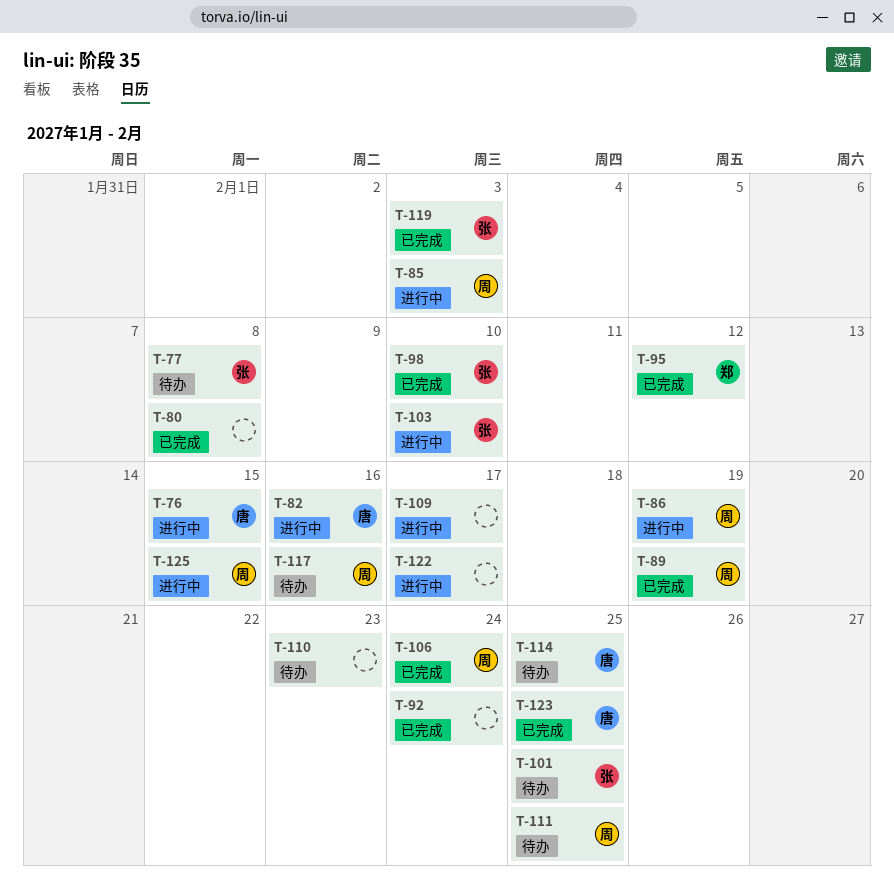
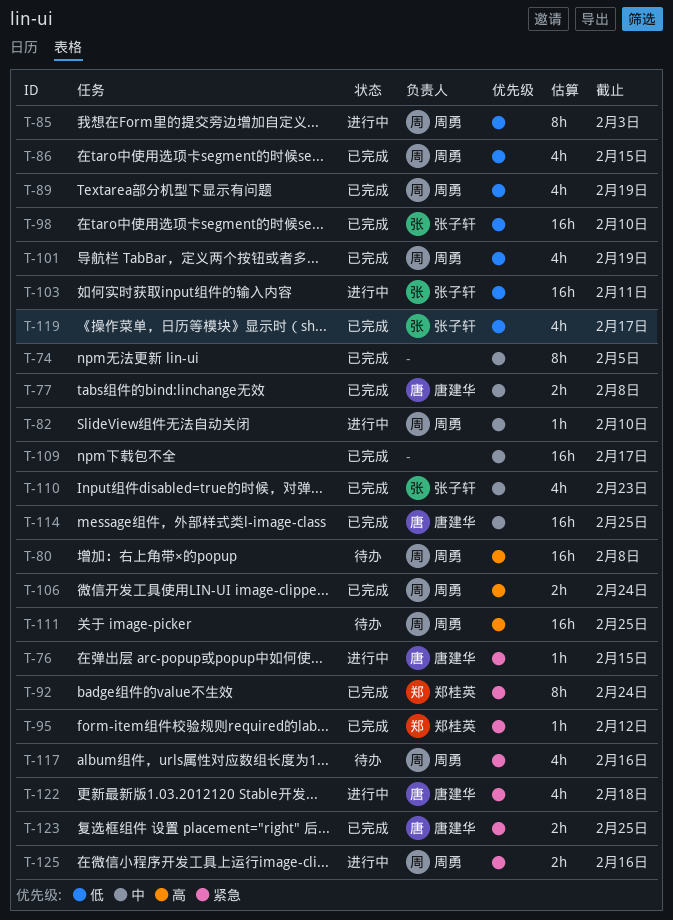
T-74: none -> present
T-77, status: 待办 -> 已完成
T-77, owner: 张子轩 -> 唐建华
T-80, status: 已完成 -> 待办
T-80, owner: none -> 周勇
T-82, owner: 唐建华 -> 周勇
T-82, due: Feb 16 -> Feb 10
T-86, status: 进行中 -> 已完成
T-86, due: Feb 19 -> Feb 15
T-92, owner: none -> 郑桂英
T-101, status: 待办 -> 已完成
T-101, owner: 张子轩 -> 周勇
T-101, due: Feb 25 -> Feb 19
T-103, due: Feb 10 -> Feb 11
T-109, status: 进行中 -> 已完成
T-110, status: 待办 -> 已完成
T-110, owner: none -> 张子轩
T-114, status: 待办 -> 已完成
T-119, due: Feb 3 -> Feb 17
T-122, owner: none -> 唐建华
T-122, due: Feb 17 -> Feb 18
T-125, due: Feb 15 -> Feb 16

